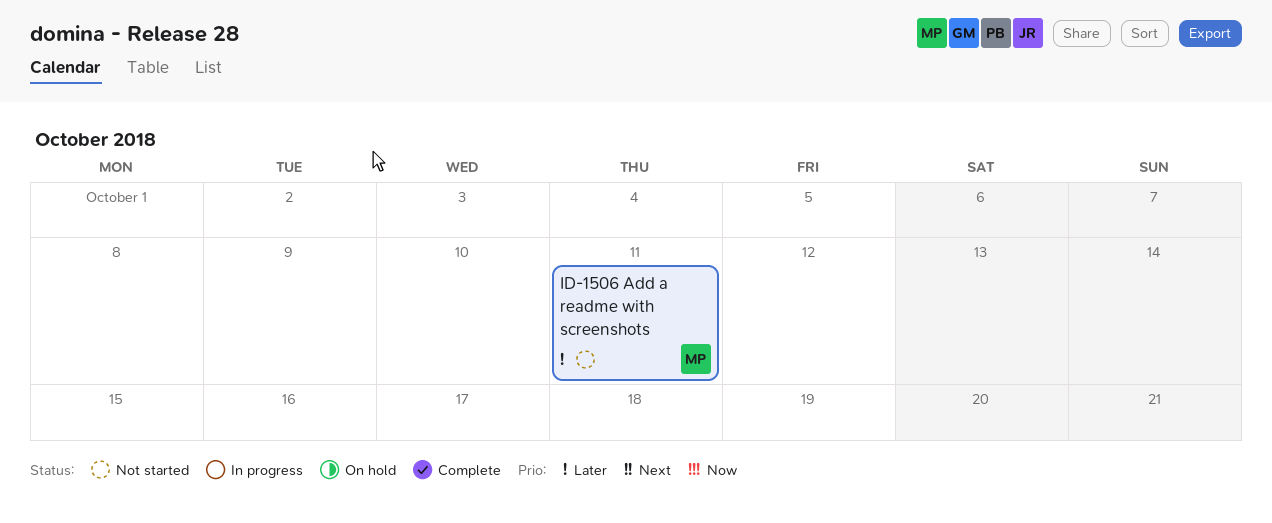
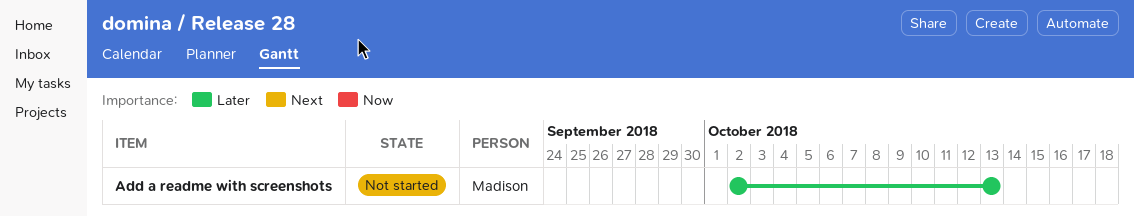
Add a readme with screenshots, due: Oct 11 -> Oct 13

